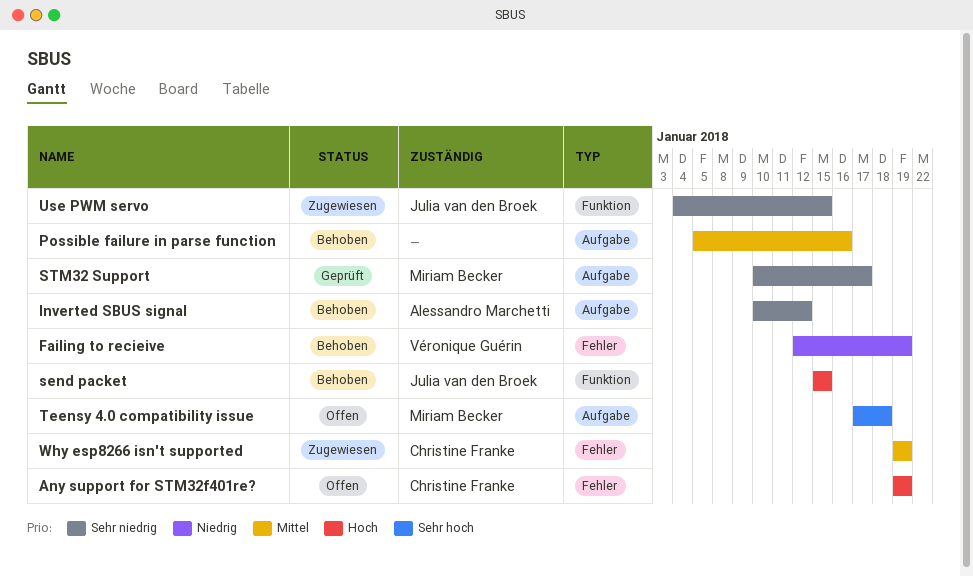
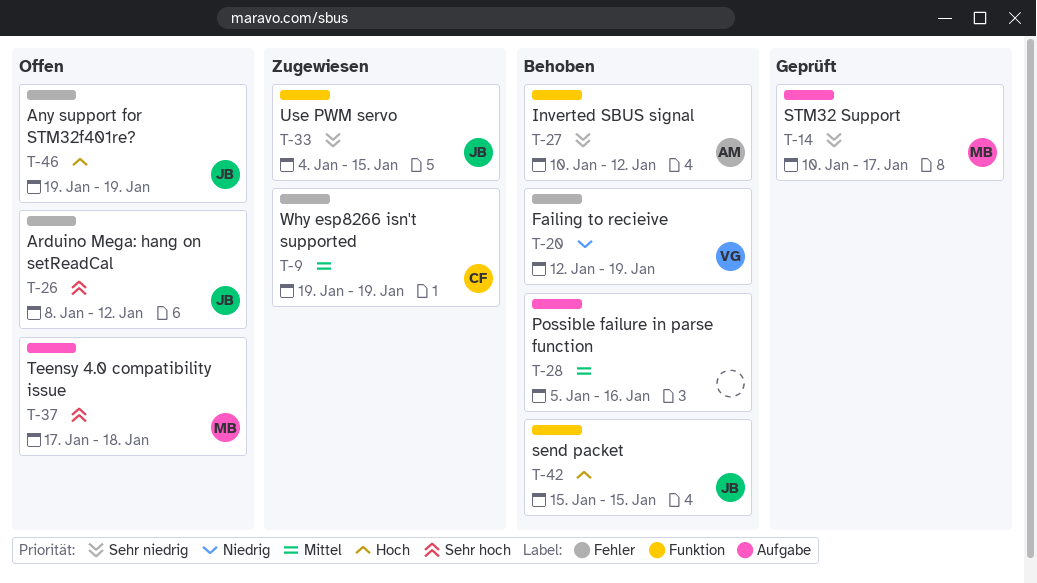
Any support for STM32f401re?, owner: Christine Franke -> Julia van den Broek
Arduino Mega: hang on setReadCal: none -> present
Inverted SBUS signal, label: Aufgabe -> Funktion

